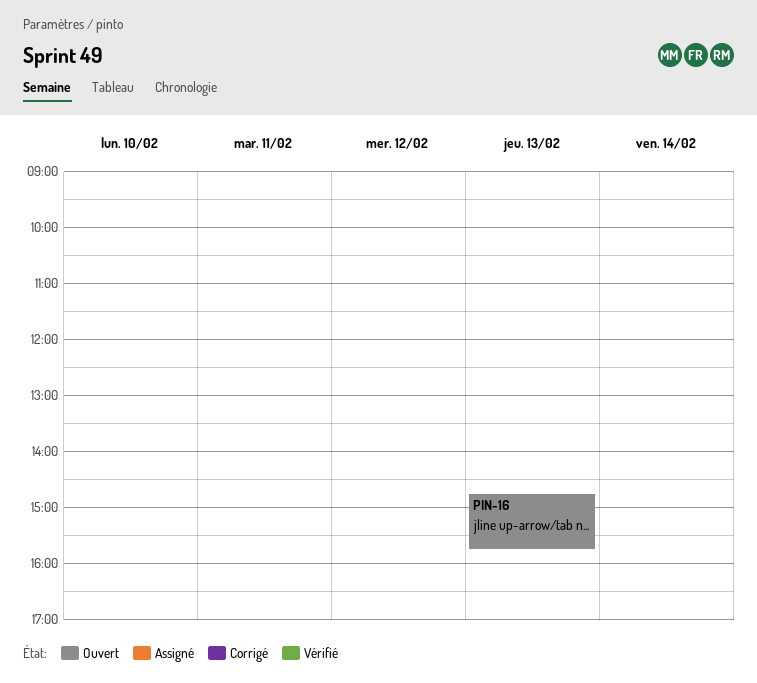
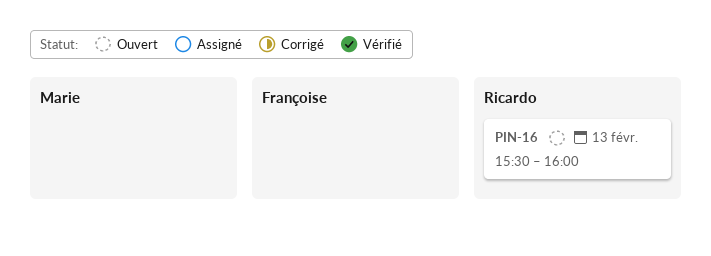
PIN-16, begins: 14:45 -> 15:30
PIN-16, ends: 15:45 -> 16:00

